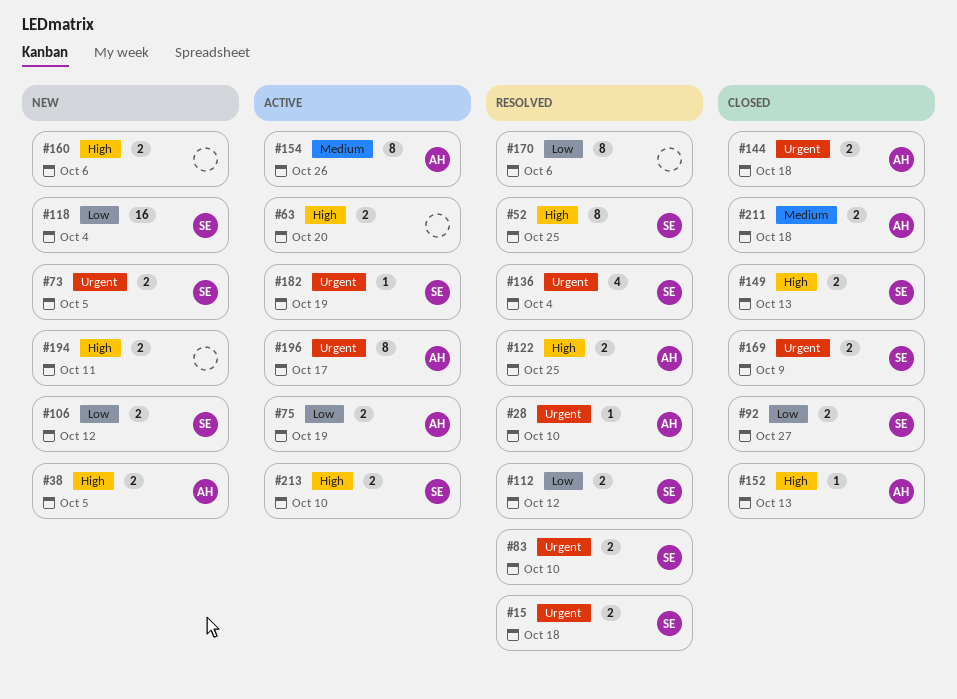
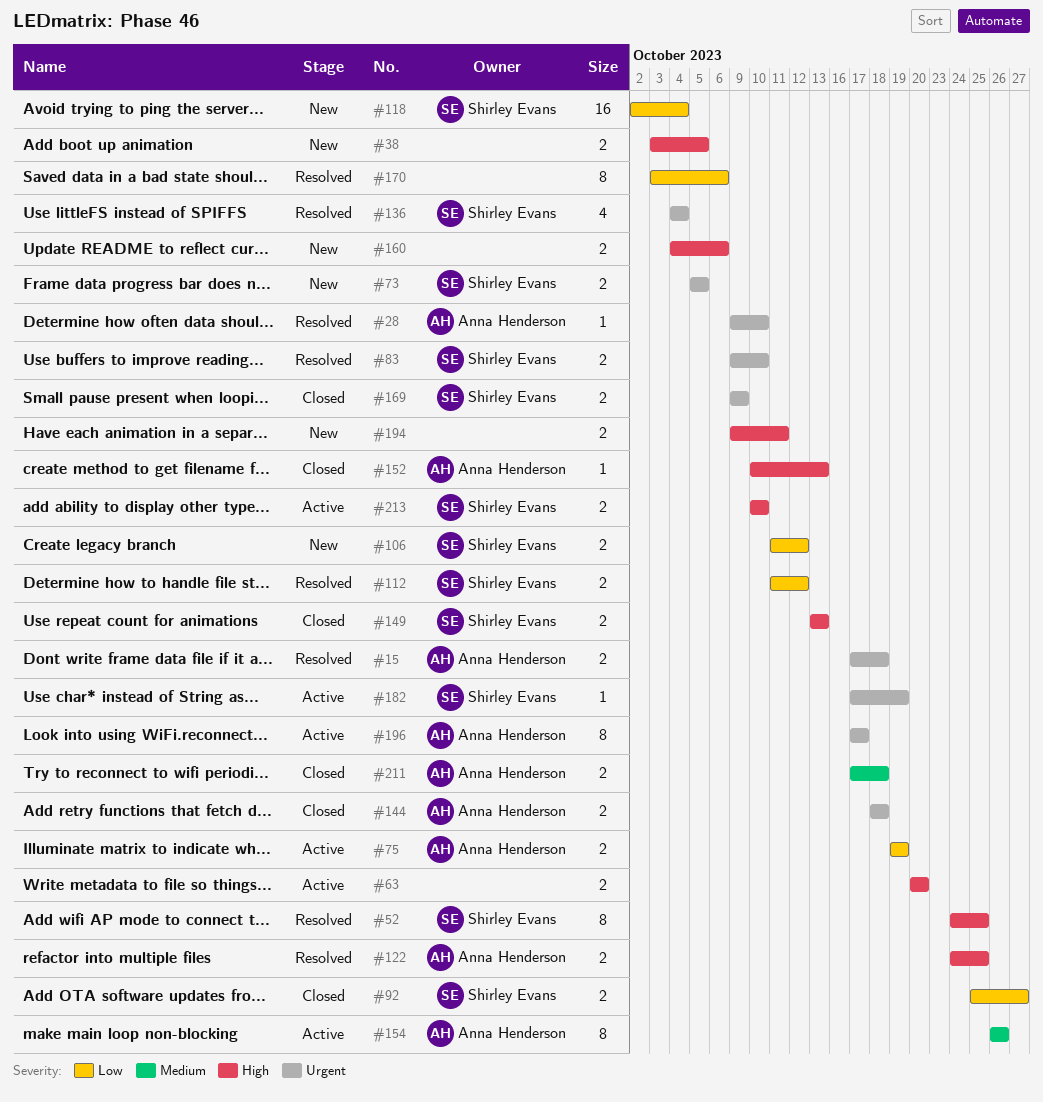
#15, owner: Shirley Evans -> Anna Henderson
#38, owner: Anna Henderson -> none

